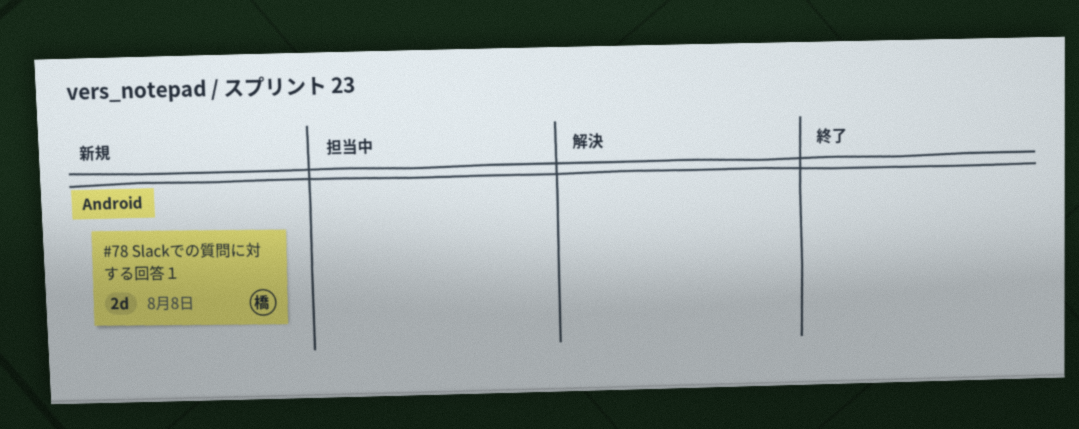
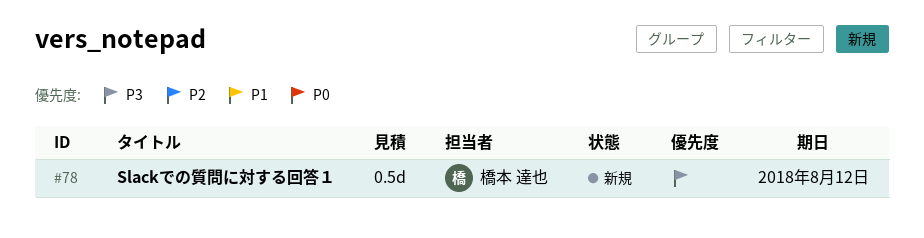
#78, estimate: 2d -> 0.5d
#78, due: Aug 8 -> Aug 12

